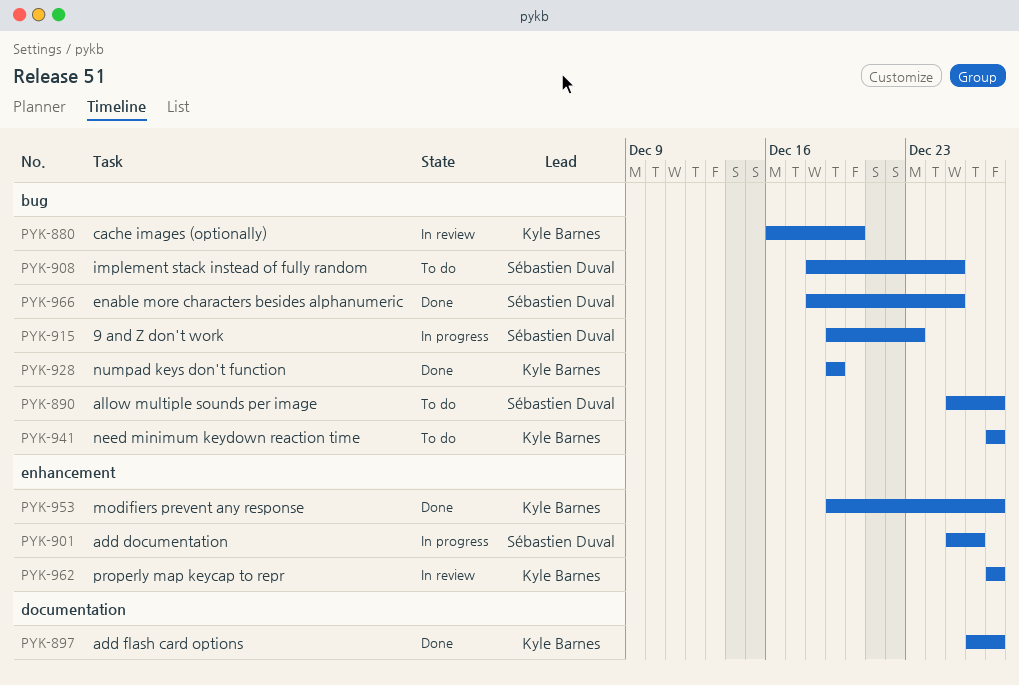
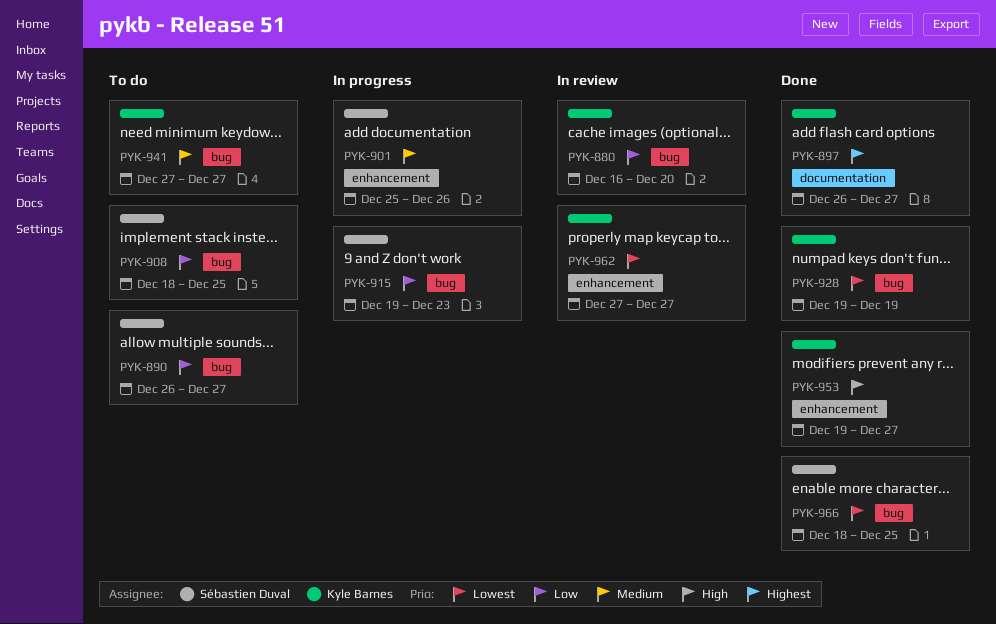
PYK-890, start: Dec 25 -> Dec 26

